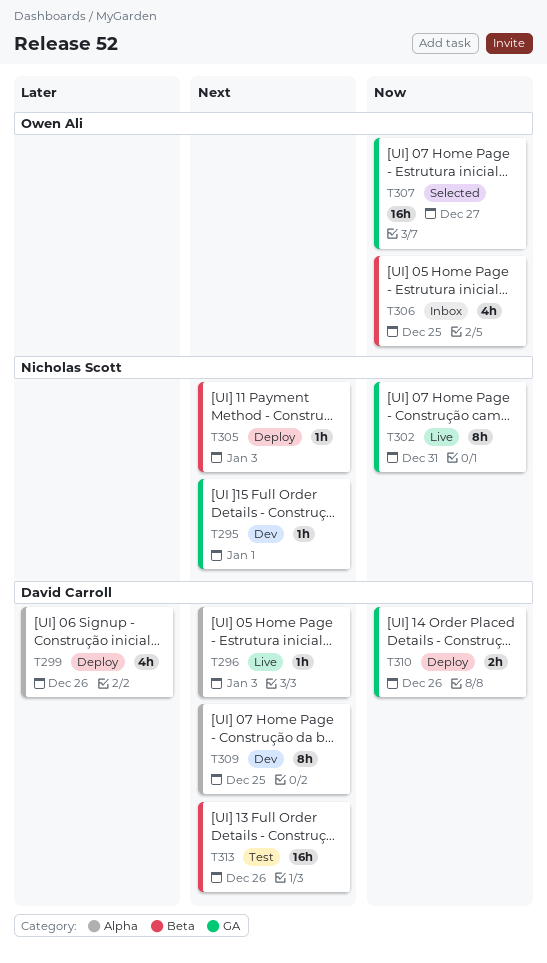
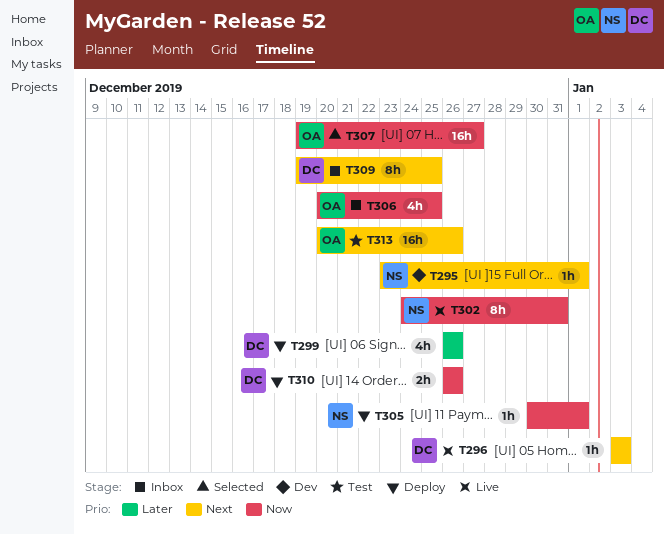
T305, priority: Next -> Now
T305, due: Jan 3 -> Jan 1
T309, status: Dev -> Inbox
T313, owner: David Carroll -> Owen Ali

